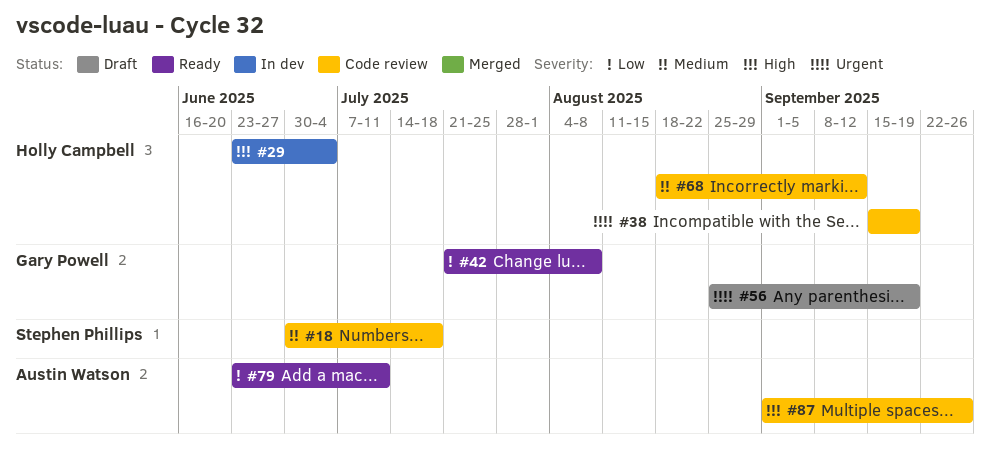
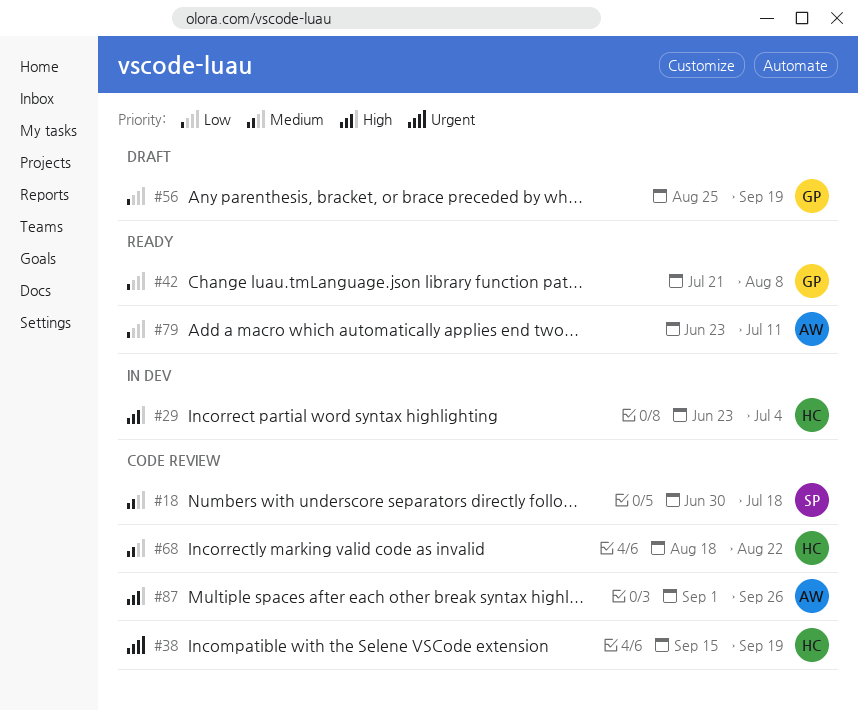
#56, priority: Urgent -> Low
#68, due: Sep 12 -> Aug 22

